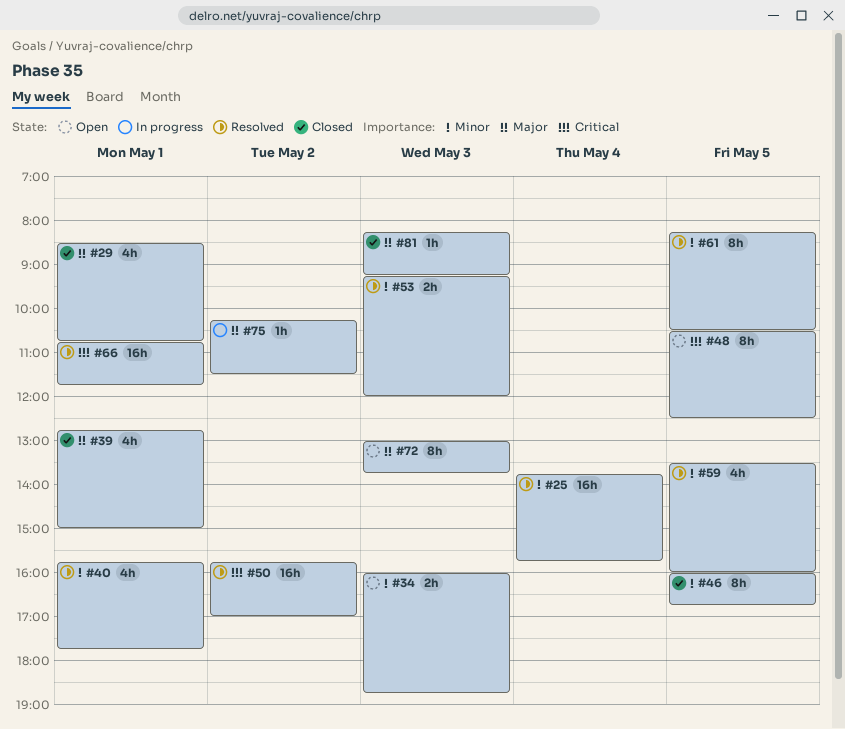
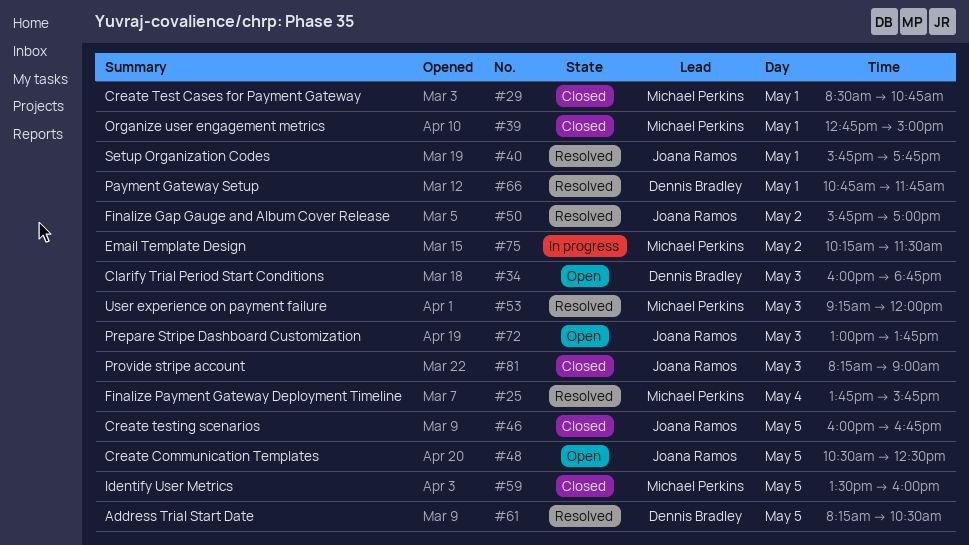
#59, status: Resolved -> Closed
#81, ends: 09:15 -> 09:00

